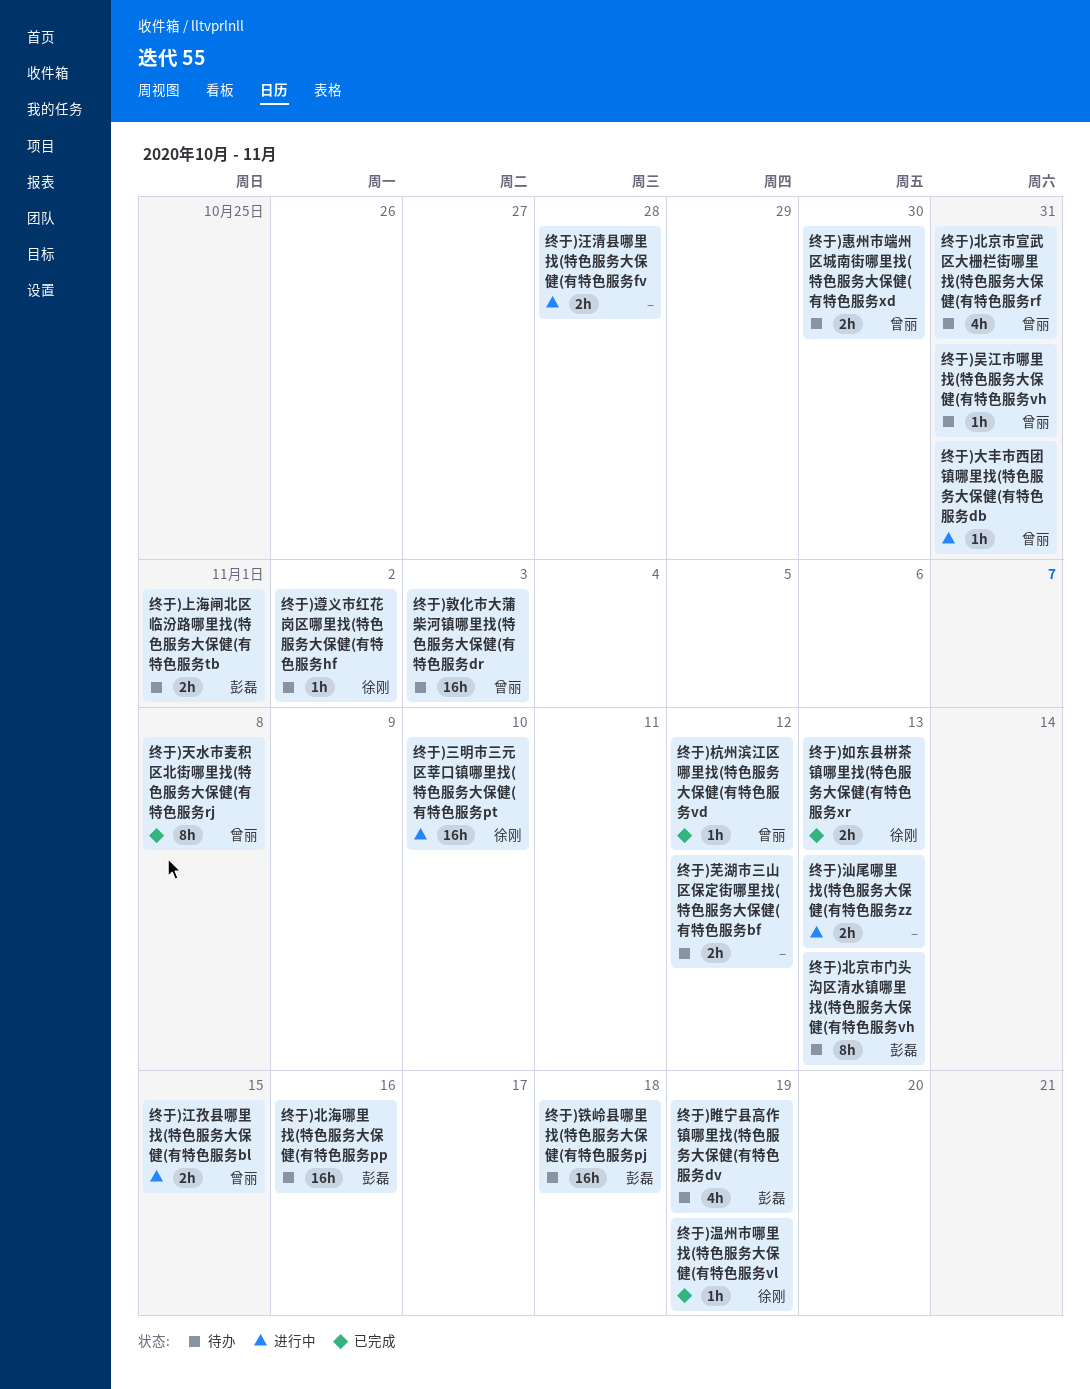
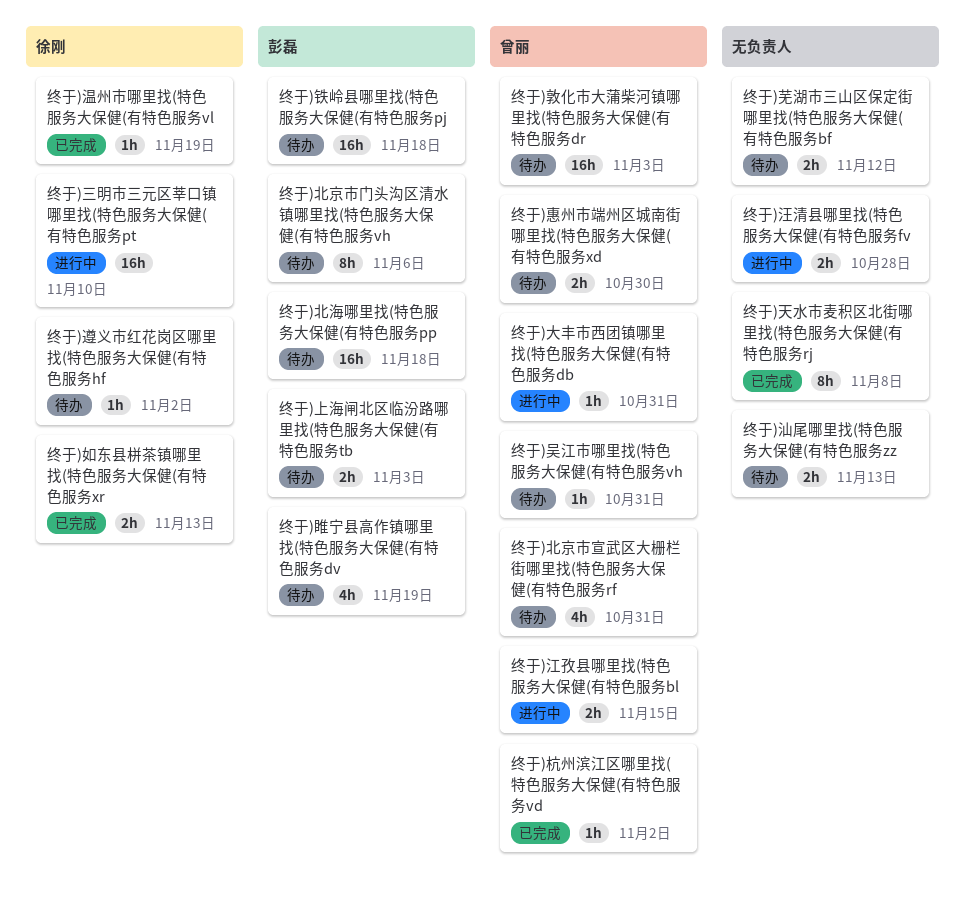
终于)上海闸北区临汾路哪里找(特色服务大保健(有特色服务tb, due: Nov 1 -> Nov 3
终于)北京市门头沟区清水镇哪里找(特色服务大保健(有特色服务vh, due: Nov 13 -> Nov 6
终于)北海哪里找(特色服务大保健(有特色服务pp, due: Nov 16 -> Nov 18
终于)天水市麦积区北街哪里找(特色服务大保健(有特色服务rj, owner: 曾丽 -> none
终于)杭州滨江区哪里找(特色服务大保健(有特色服务vd, due: Nov 12 -> Nov 2
终于)汕尾哪里找(特色服务大保健(有特色服务zz, status: 进行中 -> 待办

